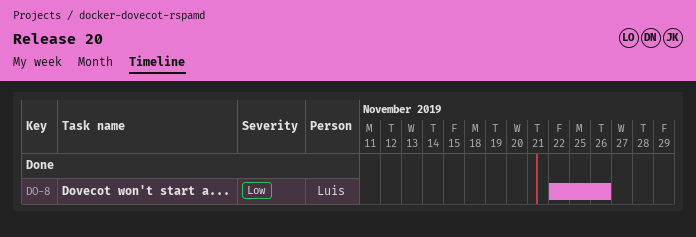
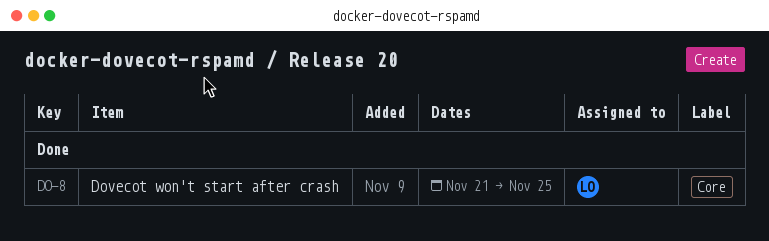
DO-8, start: Nov 22 -> Nov 21
DO-8, due: Nov 26 -> Nov 25

